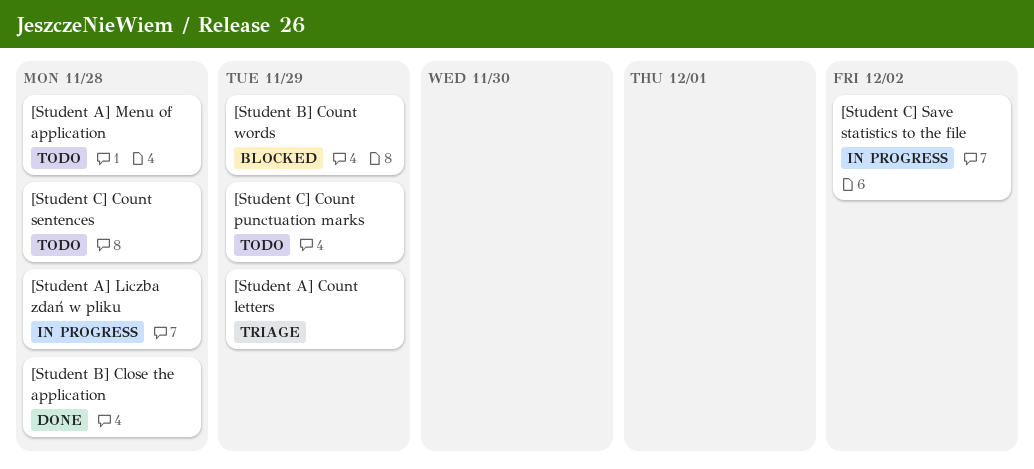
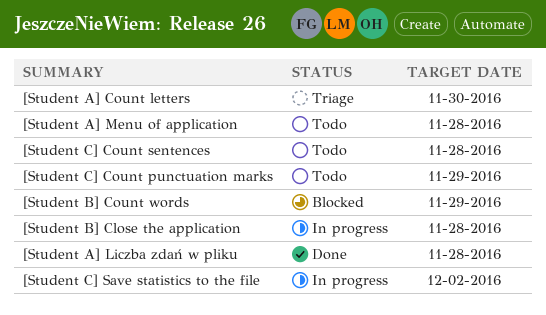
[Student A] Count letters, due: Nov 29 -> Nov 30
[Student A] Liczba zdań w pliku, status: In progress -> Done
[Student B] Close the application, status: Done -> In progress

